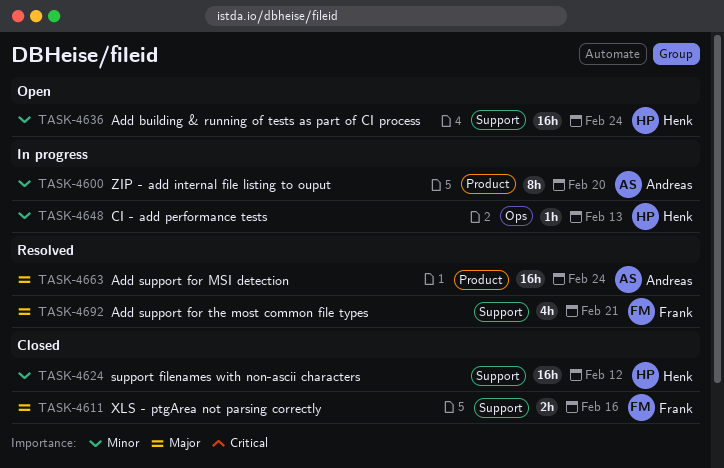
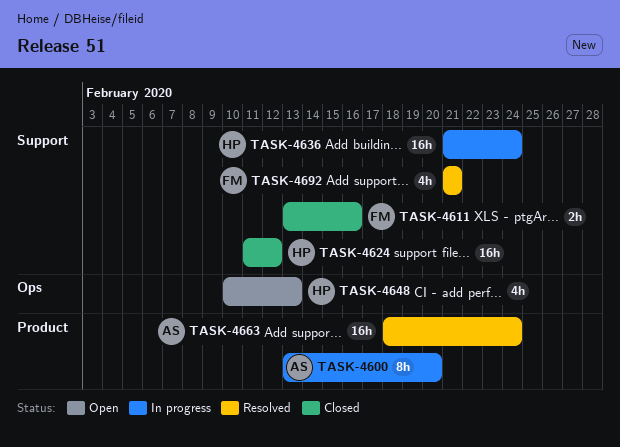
TASK-4636, status: Open -> In progress
TASK-4648, status: In progress -> Open
TASK-4648, estimate: 1h -> 4h

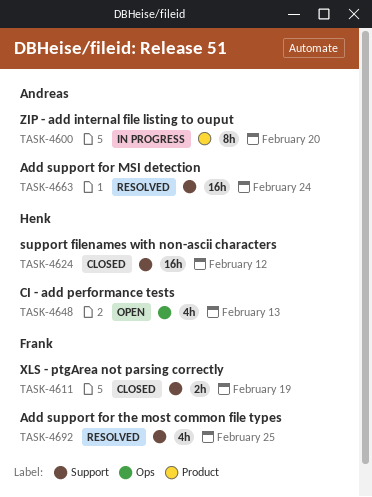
TASK-4611, due: Feb 16 -> Feb 19
TASK-4636: present -> none
TASK-4663, label: Product -> Support
TASK-4692, due: Feb 21 -> Feb 25

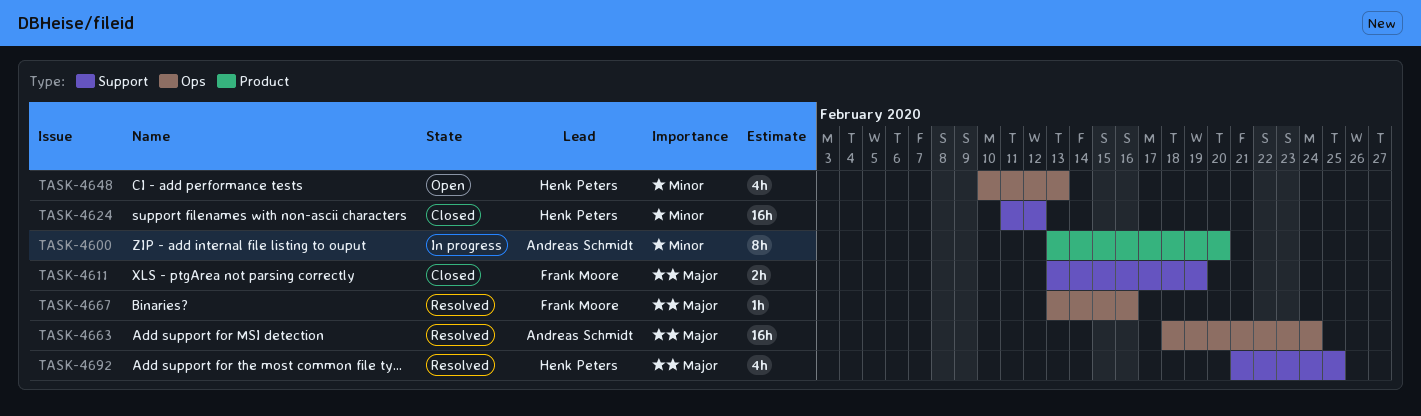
TASK-4663, label: Support -> Ops
TASK-4667: none -> present
TASK-4692, owner: Frank Moore -> Henk Peters

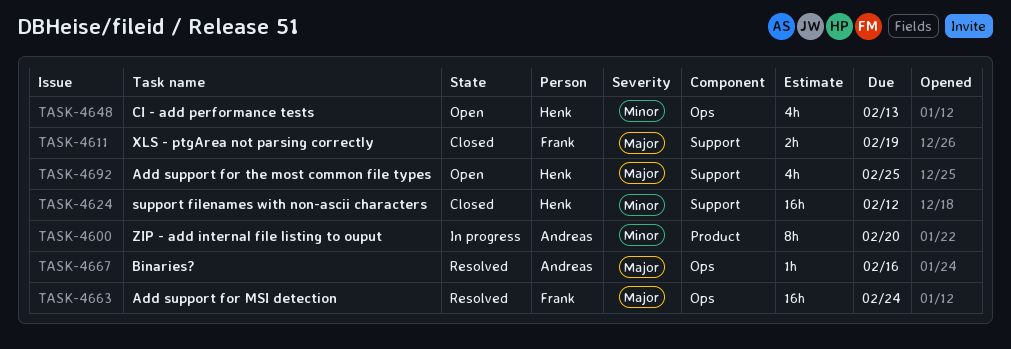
TASK-4663, owner: Andreas Schmidt -> Frank Moore
TASK-4667, owner: Frank Moore -> Andreas Schmidt
TASK-4692, status: Resolved -> Open

